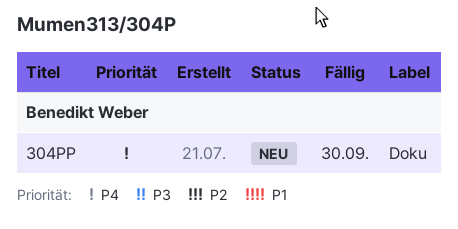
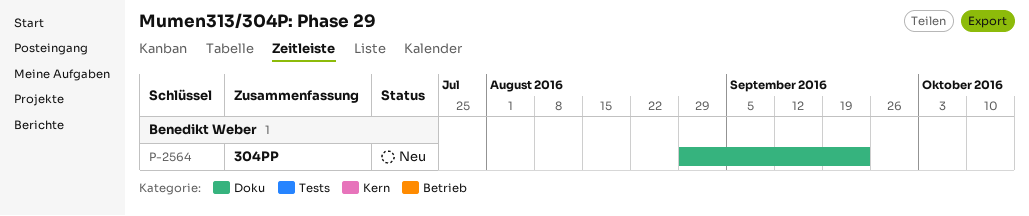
304PP, due: Sep 30 -> Sep 23

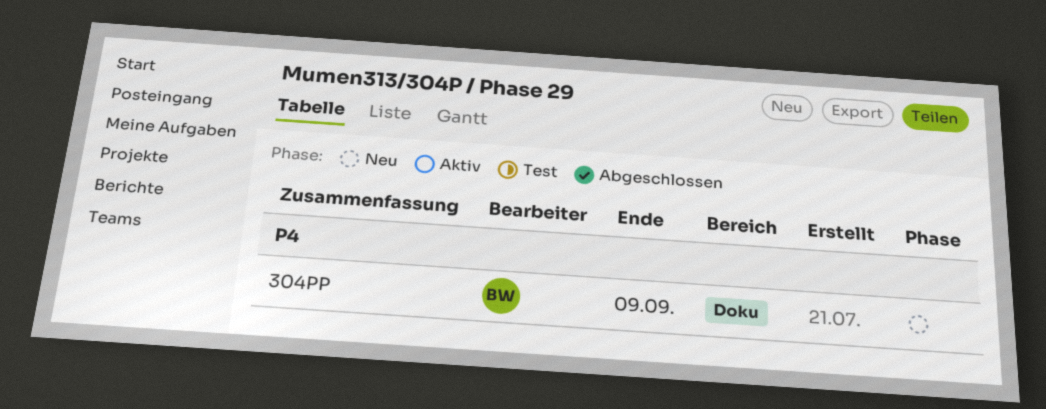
304PP, due: Sep 23 -> Sep 9

